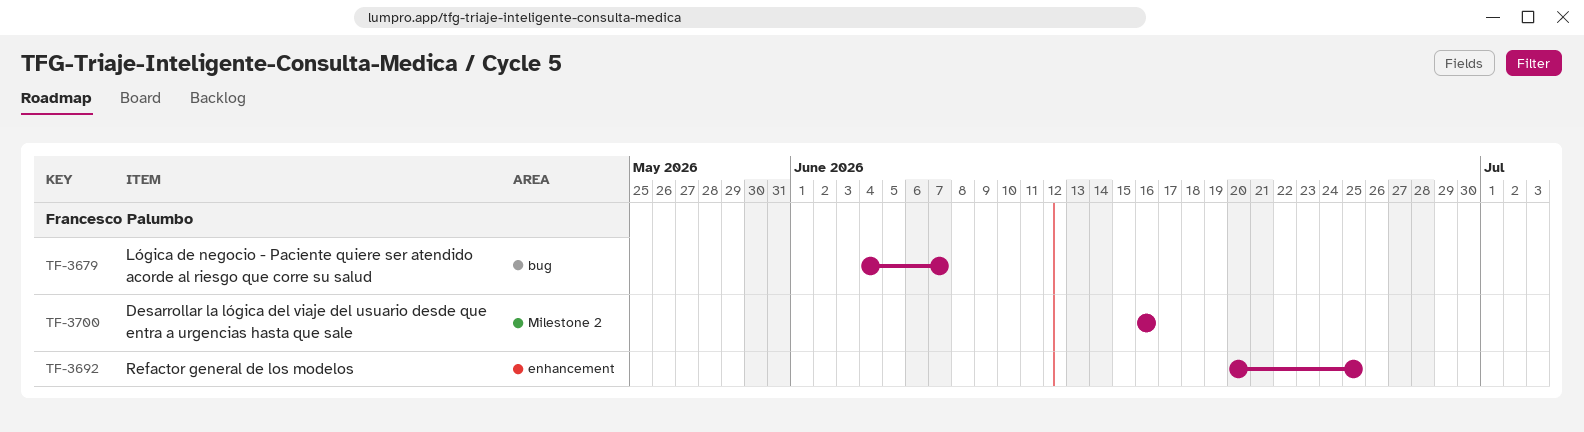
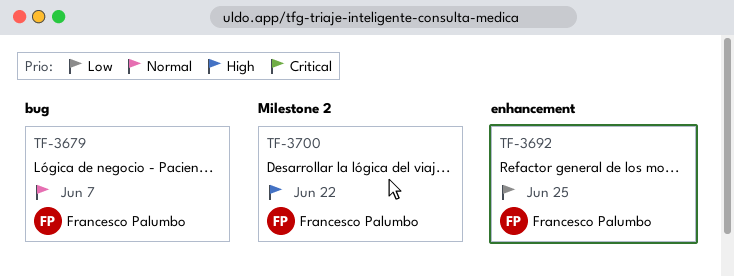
TF-3700, due: Jun 16 -> Jun 22

